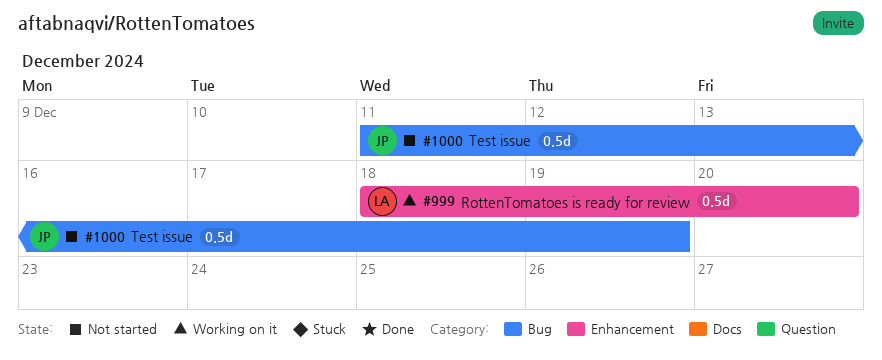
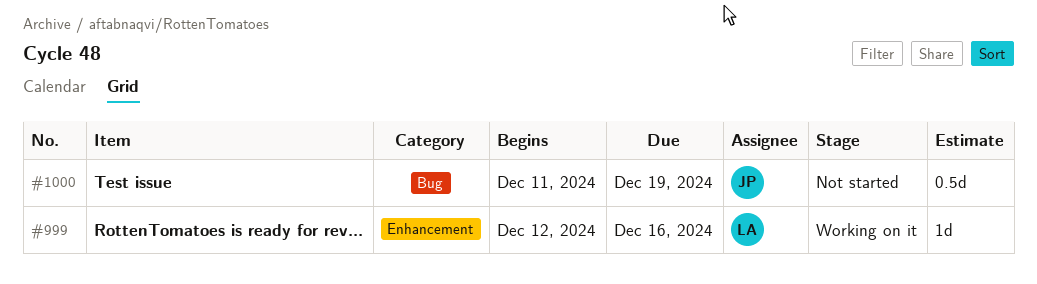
#999, estimate: 0.5d -> 1d
#999, start: Dec 18 -> Dec 12
#999, due: Dec 20 -> Dec 16

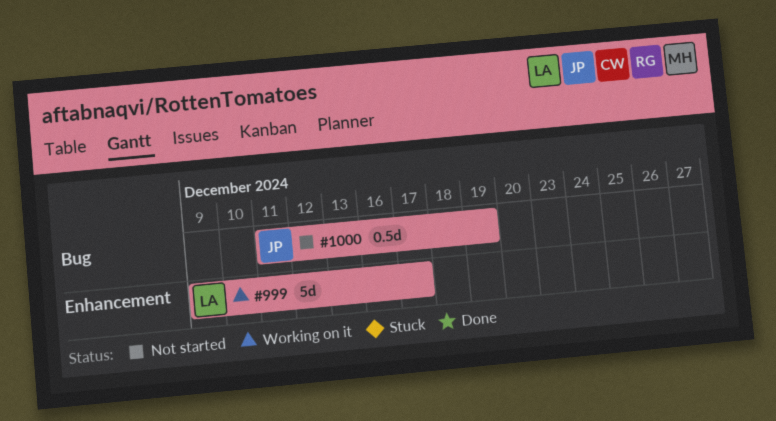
#999, estimate: 1d -> 5d
#999, start: Dec 12 -> Dec 9
#999, due: Dec 16 -> Dec 17

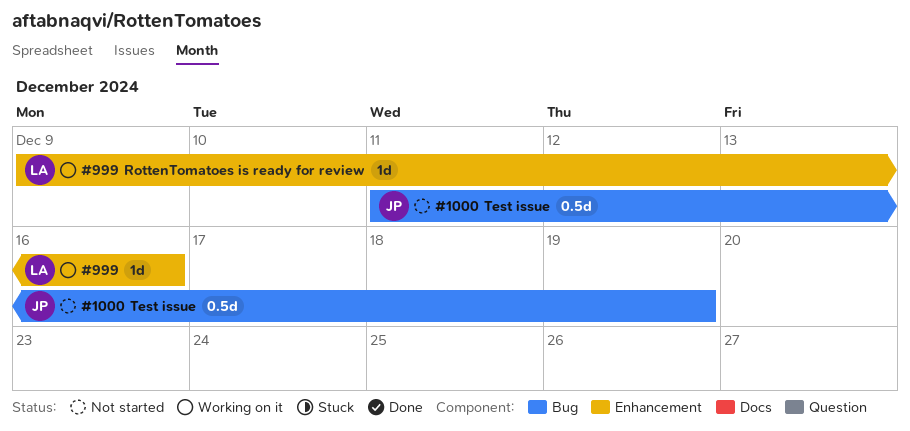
#999, estimate: 5d -> 1d
#999, due: Dec 17 -> Dec 16

